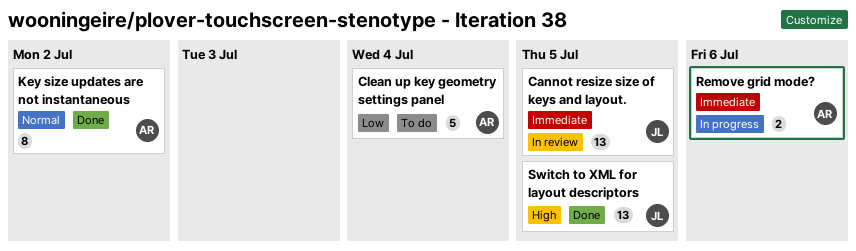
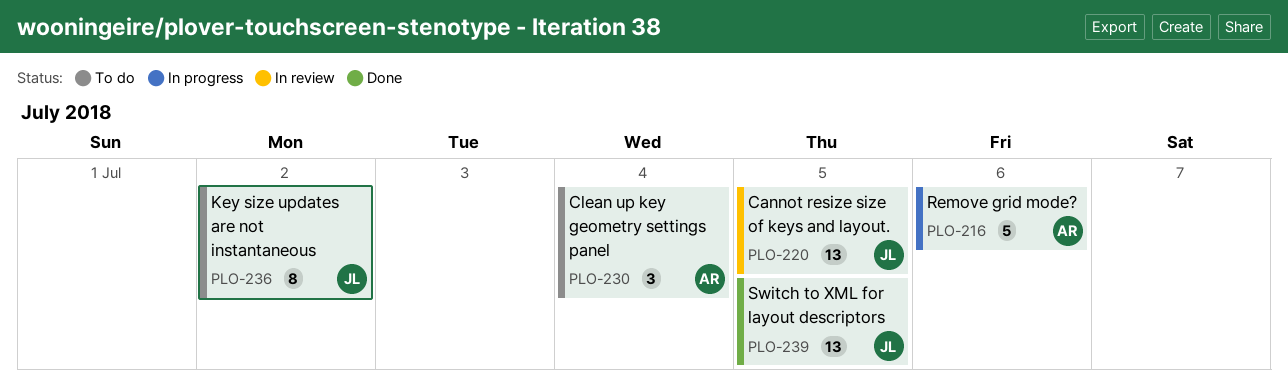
Clean up key geometry settings panel, estimate: 5 -> 3
Key size updates are not instantaneous, status: Done -> To do
Key size updates are not instantaneous, owner: AR -> JL
Remove grid mode?, estimate: 2 -> 5

